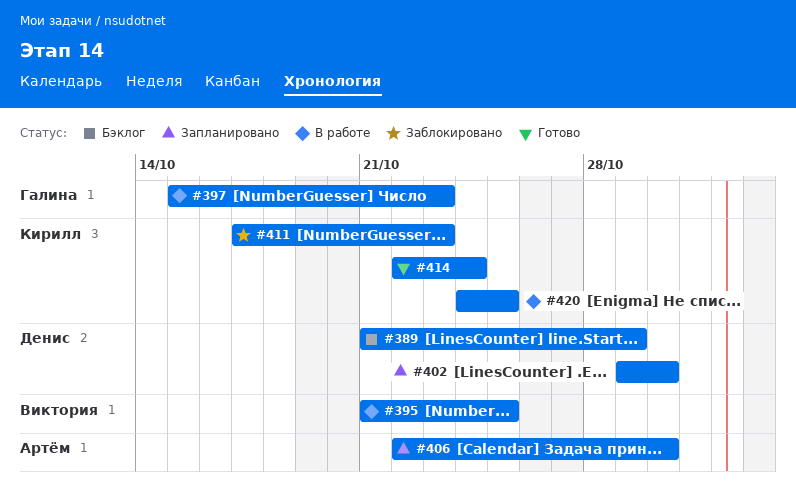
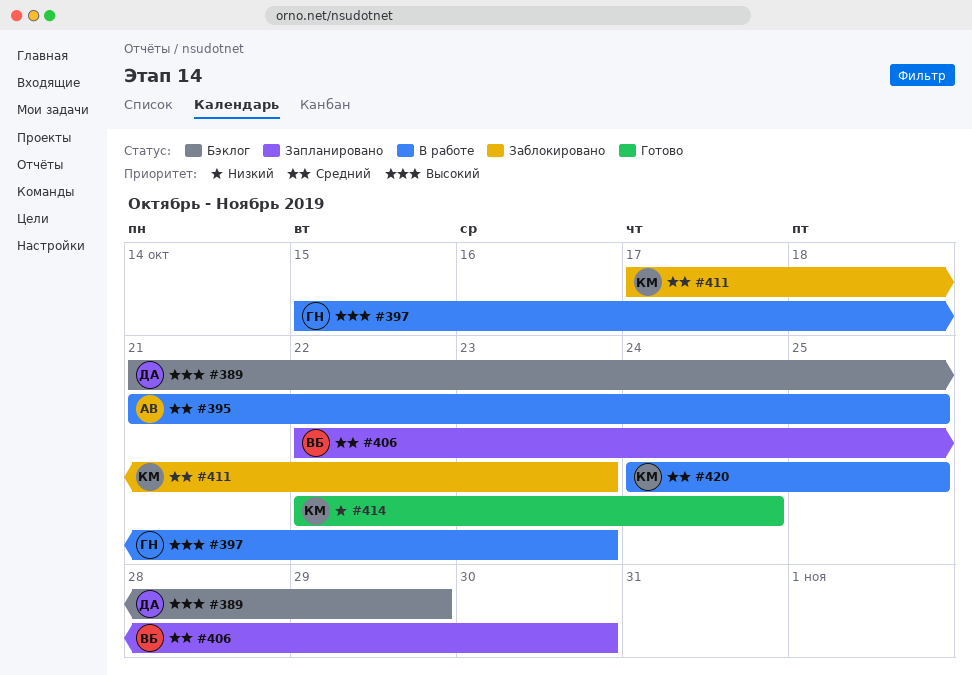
#395, owner: Виктория -> Артём
#402: present -> none
#406, owner: Артём -> Виктория

